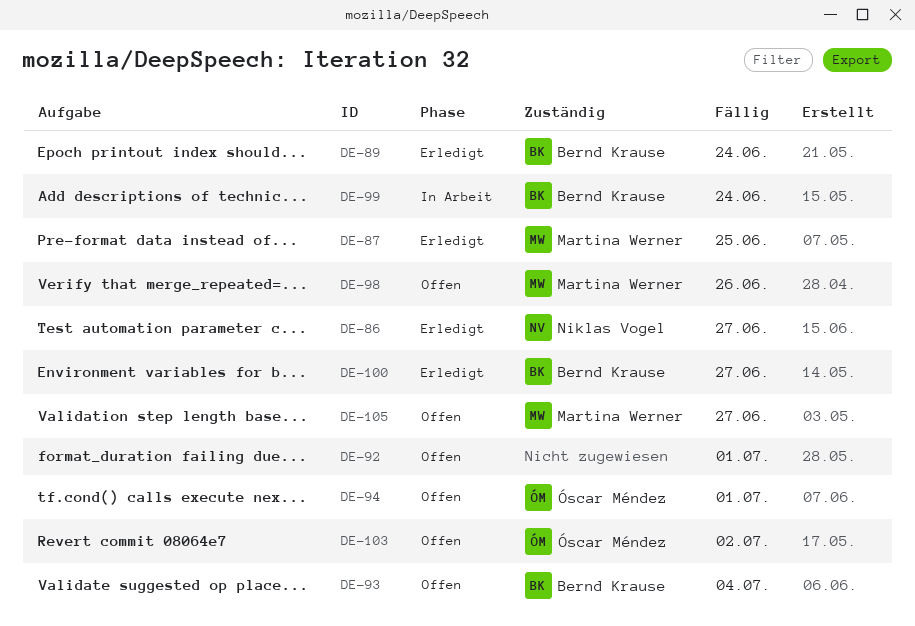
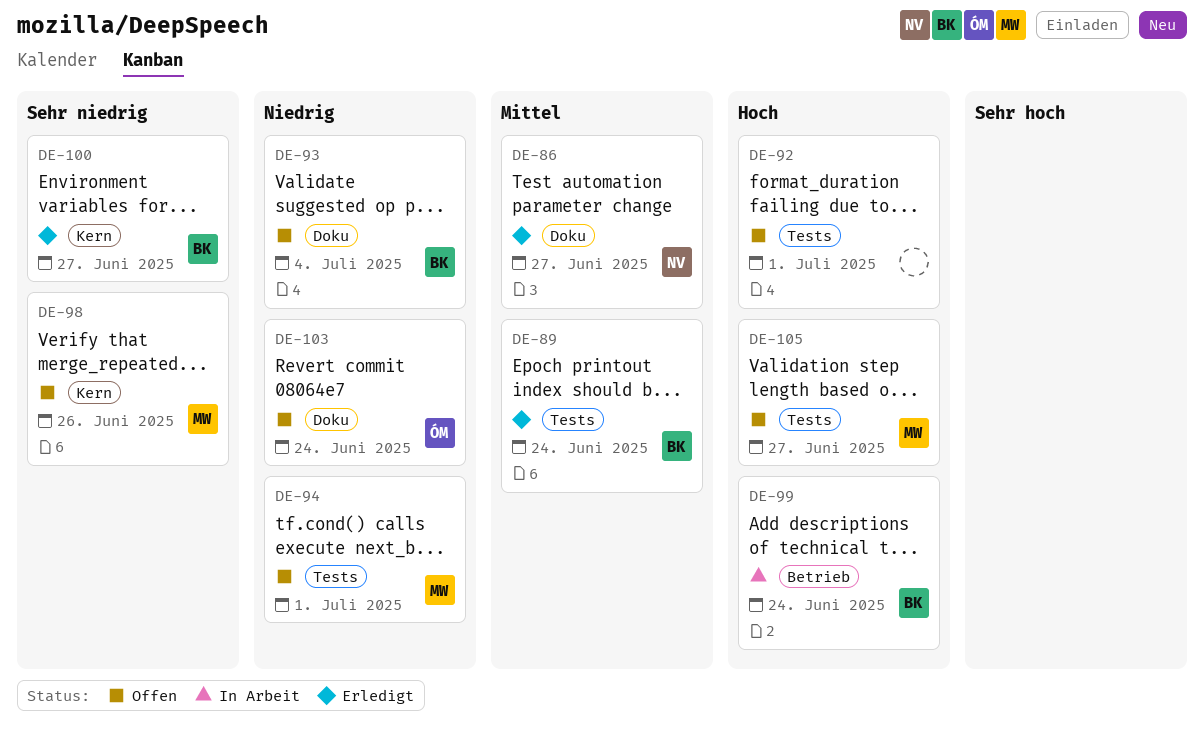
DE-87: present -> none
DE-94, owner: Óscar Méndez -> Martina Werner
DE-103, due: Jul 2 -> Jun 24

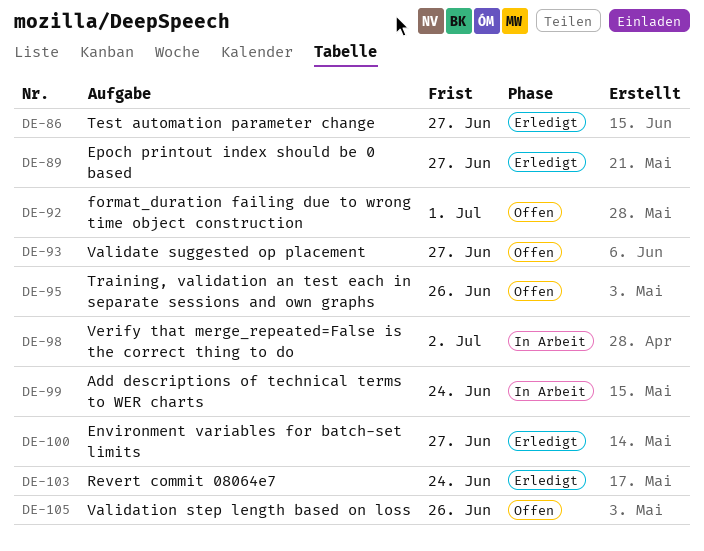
DE-89, due: Jun 24 -> Jun 27
DE-93, due: Jul 4 -> Jun 27
DE-94: present -> none
DE-95: none -> present
DE-98, status: Offen -> In Arbeit
DE-98, due: Jun 26 -> Jul 2
DE-103, status: Offen -> Erledigt
DE-105, due: Jun 27 -> Jun 26

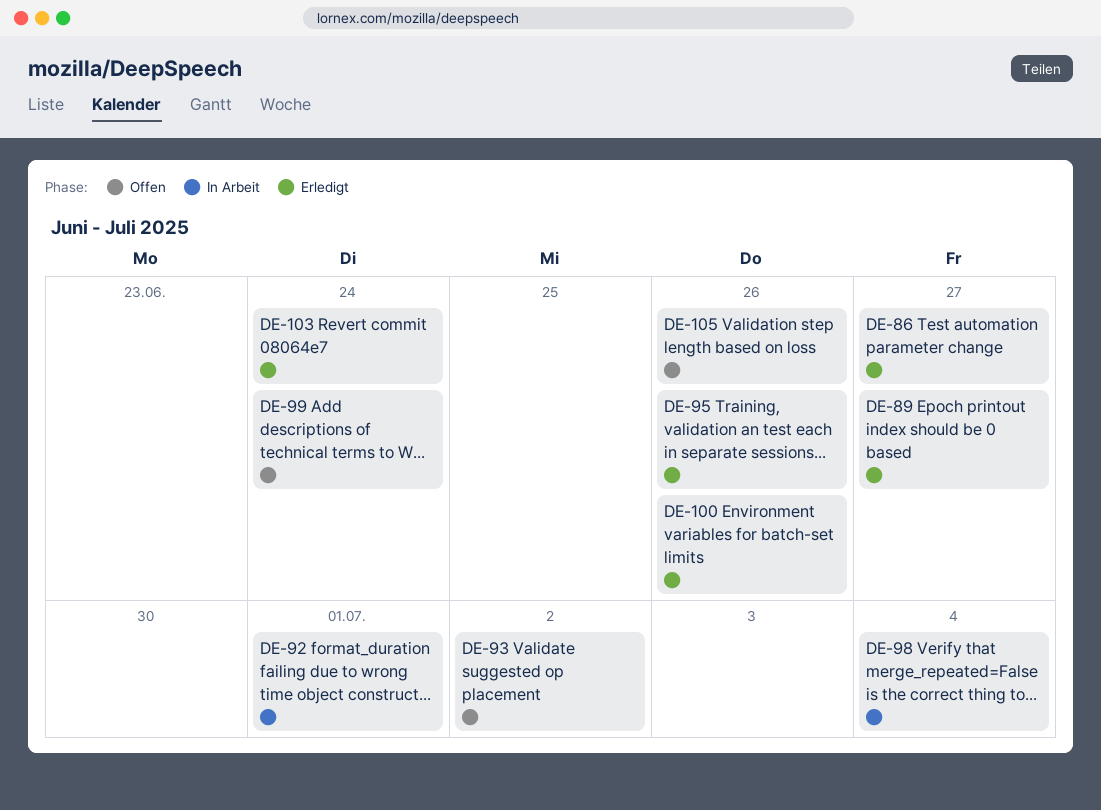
DE-92, status: Offen -> In Arbeit
DE-93, due: Jun 27 -> Jul 2
DE-95, status: Offen -> Erledigt
DE-98, due: Jul 2 -> Jul 4
DE-99, status: In Arbeit -> Offen
DE-100, due: Jun 27 -> Jun 26

